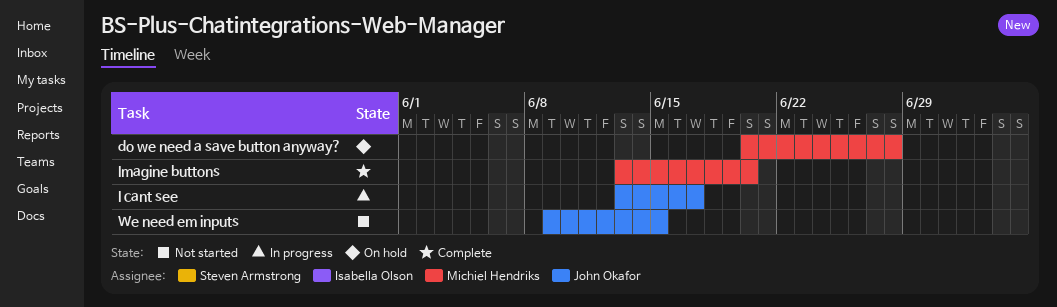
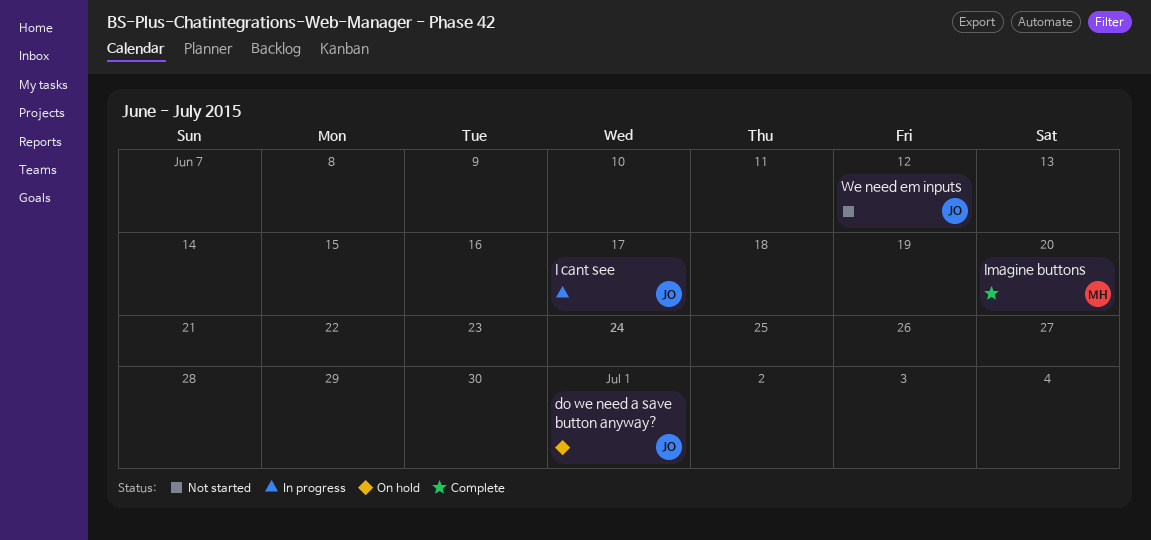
do we need a save button anyway?, owner: Michiel Hendriks -> John Okafor
do we need a save button anyway?, due: Jun 28 -> Jul 1
We need em inputs, due: Jun 15 -> Jun 12

